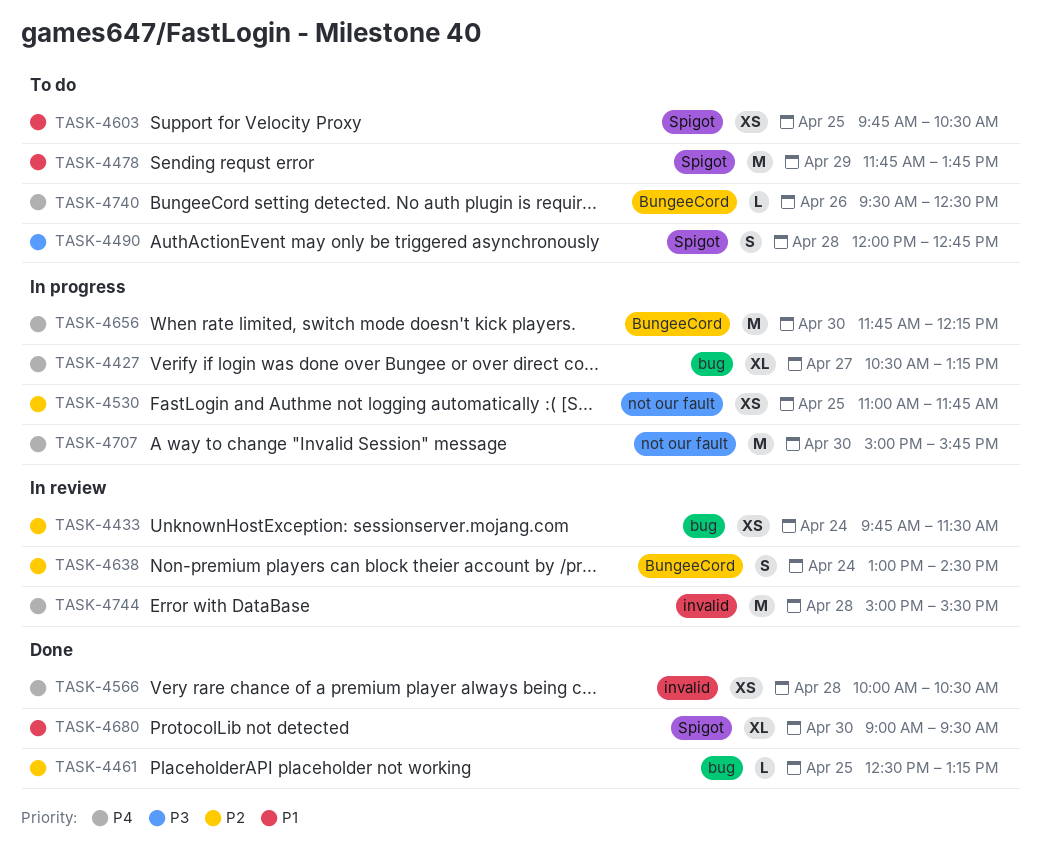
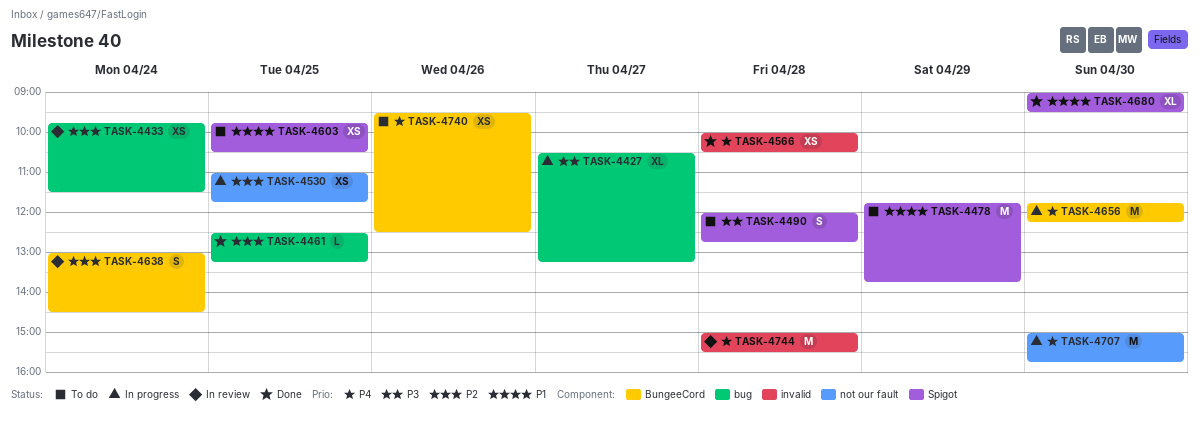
TASK-4427, priority: P4 -> P3
TASK-4740, estimate: L -> XS

